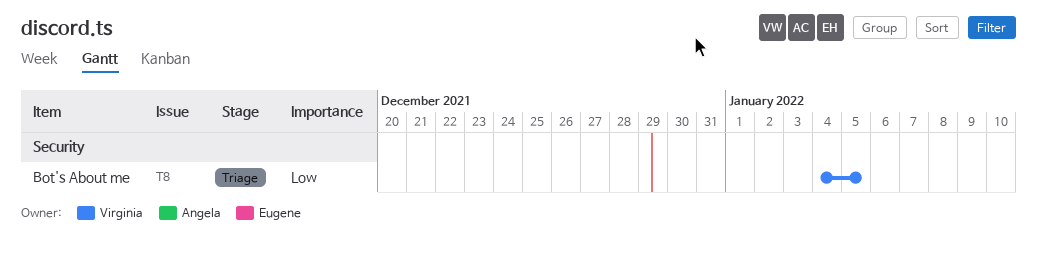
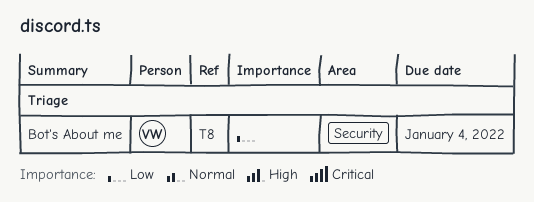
T8, due: Jan 5 -> Jan 4

